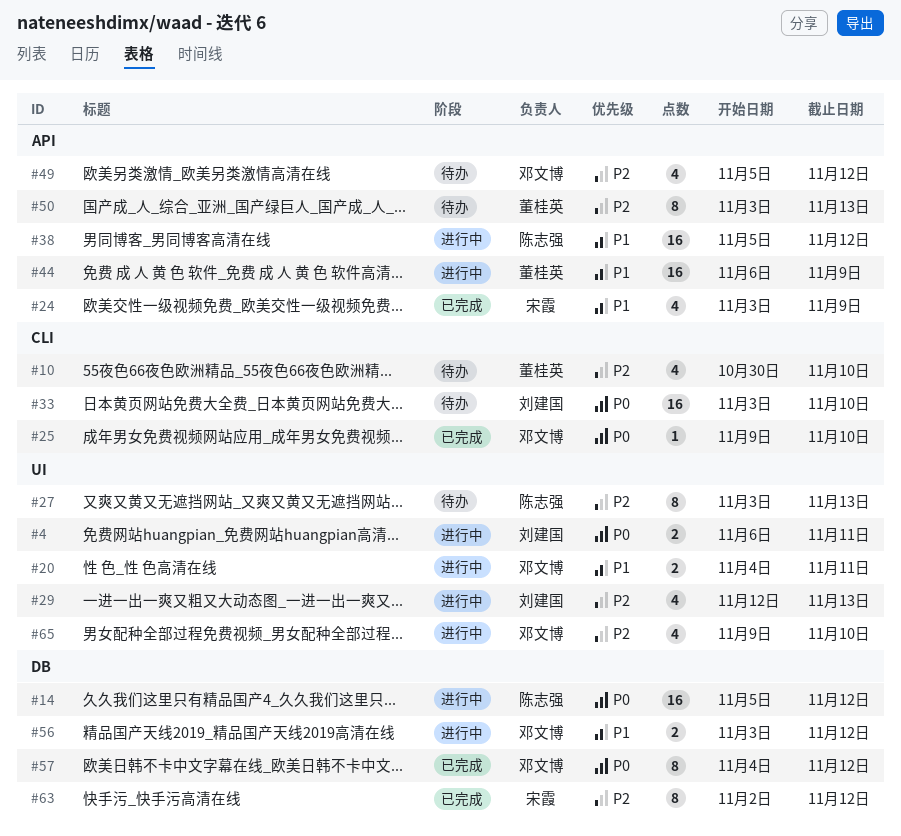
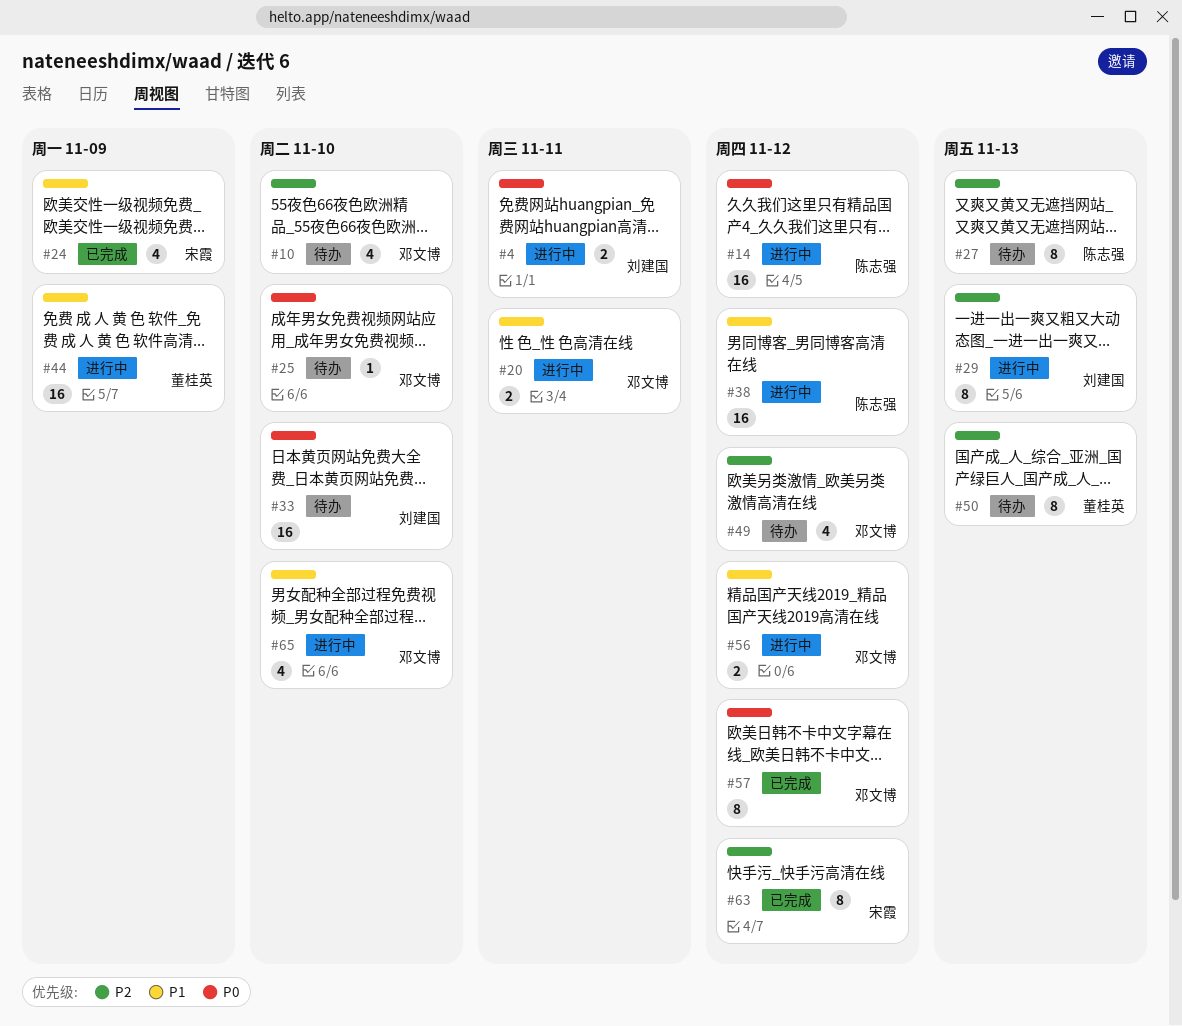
#10, owner: 董桂英 -> 邓文博
#25, status: 已完成 -> 待办
#29, estimate: 4 -> 8
#65, priority: P2 -> P1

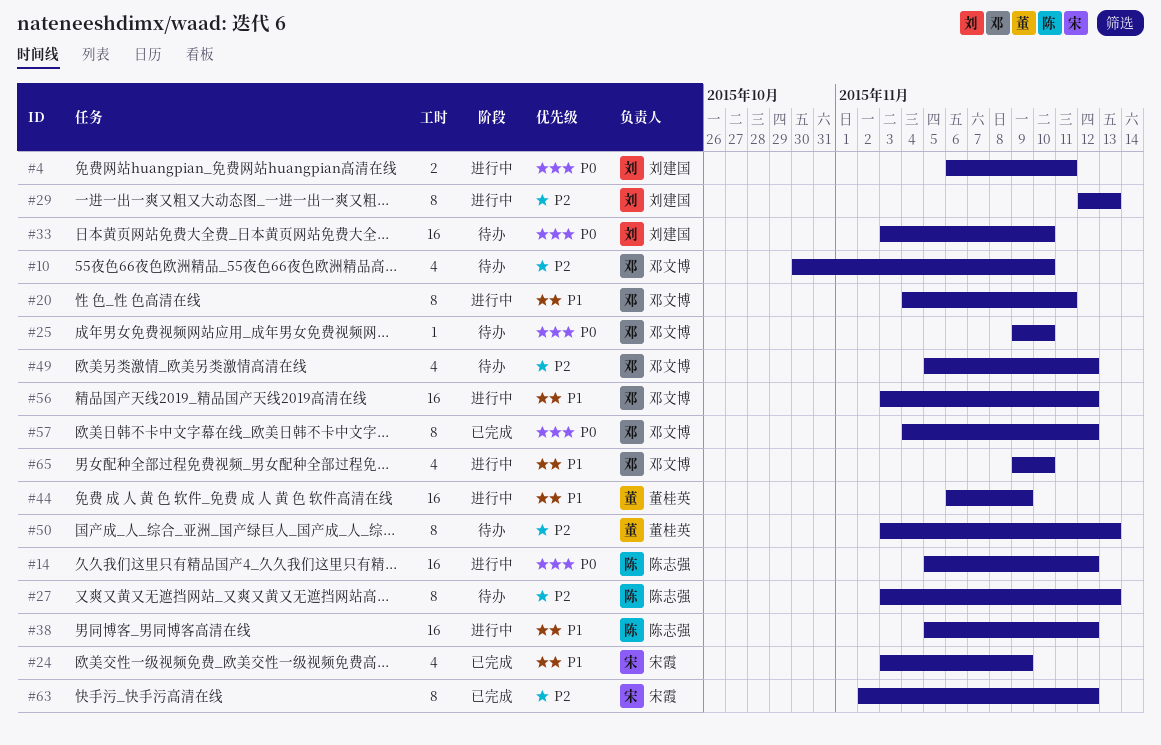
#20, estimate: 2 -> 8
#56, estimate: 2 -> 16

